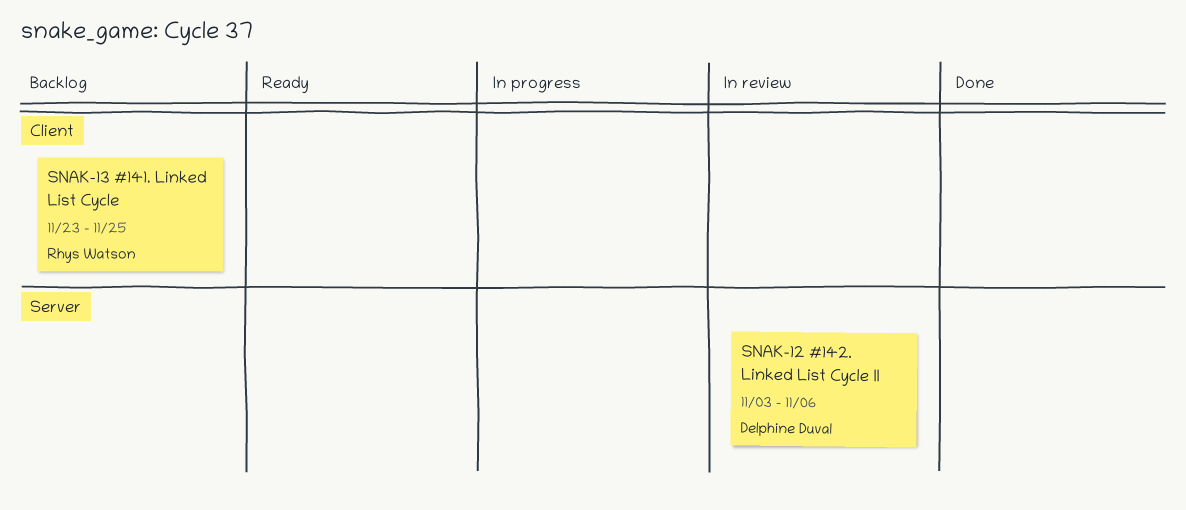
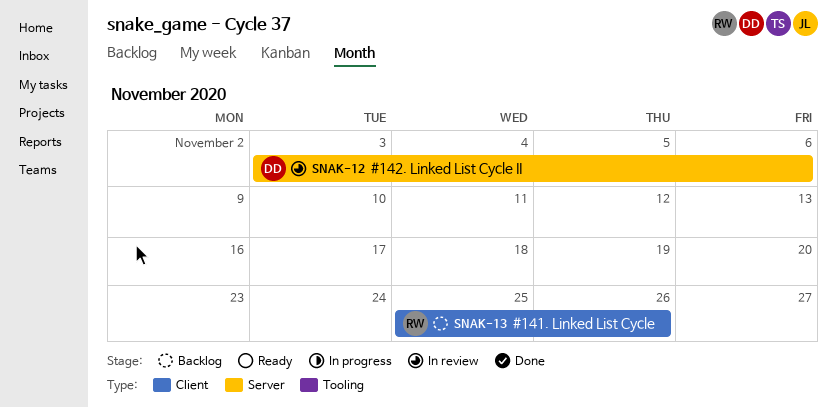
SNAK-13, start: Nov 23 -> Nov 25
SNAK-13, due: Nov 25 -> Nov 26

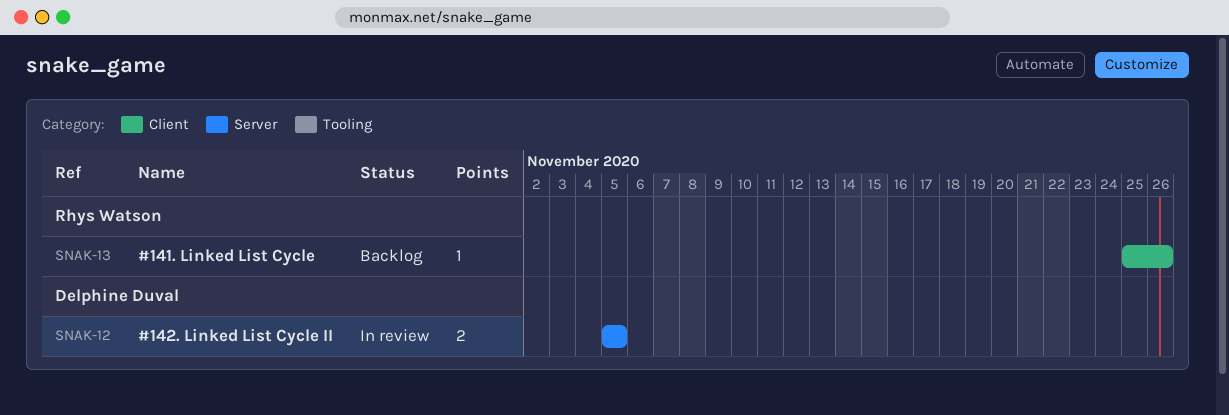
SNAK-12, start: Nov 3 -> Nov 5
SNAK-12, due: Nov 6 -> Nov 5

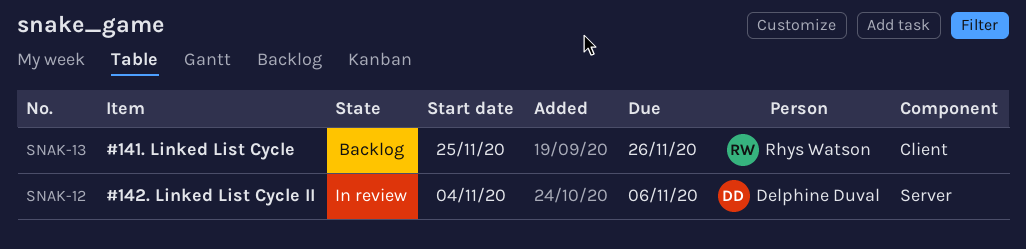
SNAK-12, start: Nov 5 -> Nov 4
SNAK-12, due: Nov 5 -> Nov 6

